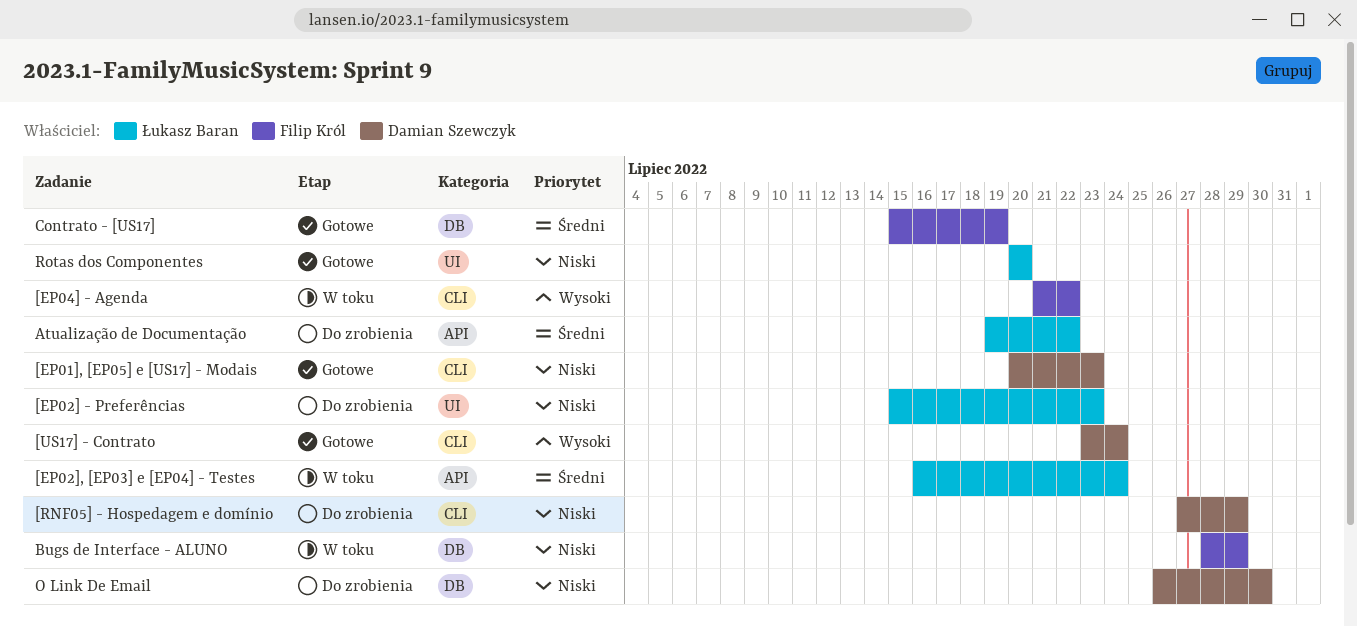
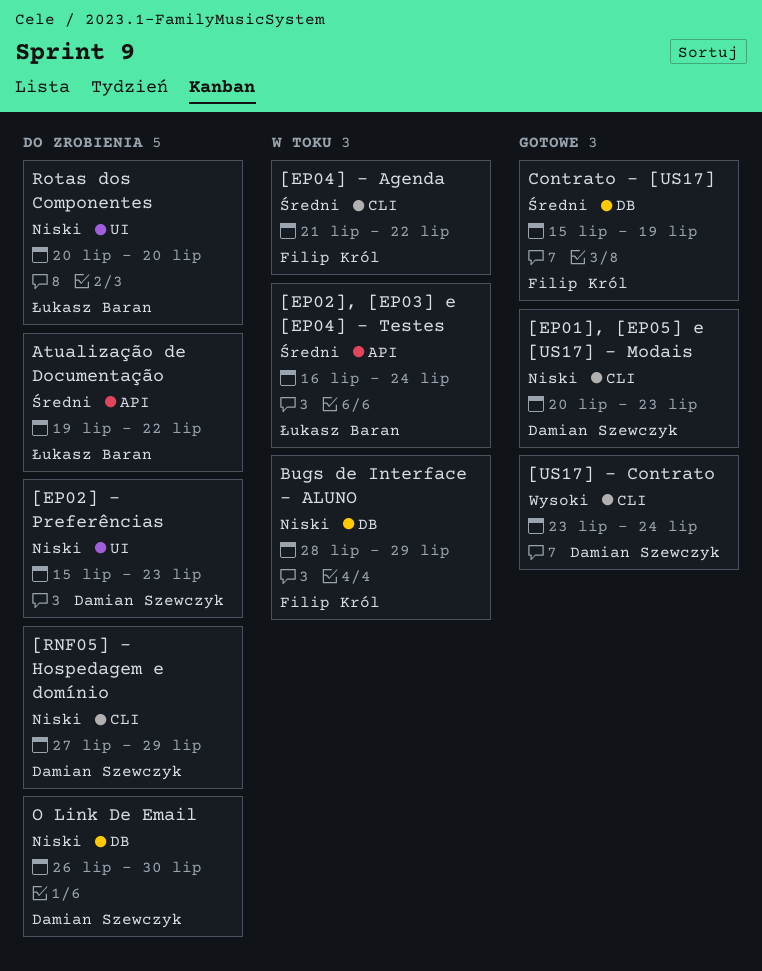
[EP02] - Preferências, owner: Łukasz Baran -> Damian Szewczyk
[EP04] - Agenda, priority: Wysoki -> Średni
Rotas dos Componentes, status: Gotowe -> Do zrobienia

